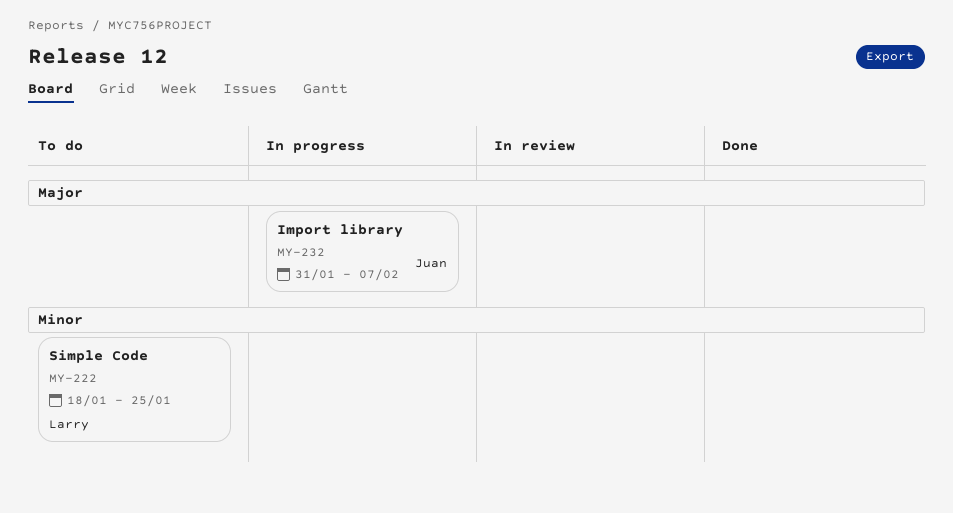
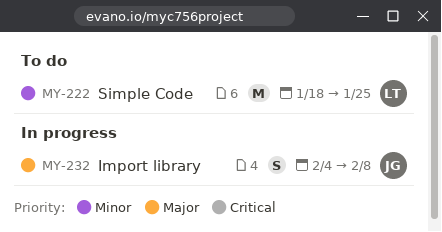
MY-232, start: Jan 31 -> Feb 4
MY-232, due: Feb 7 -> Feb 8

